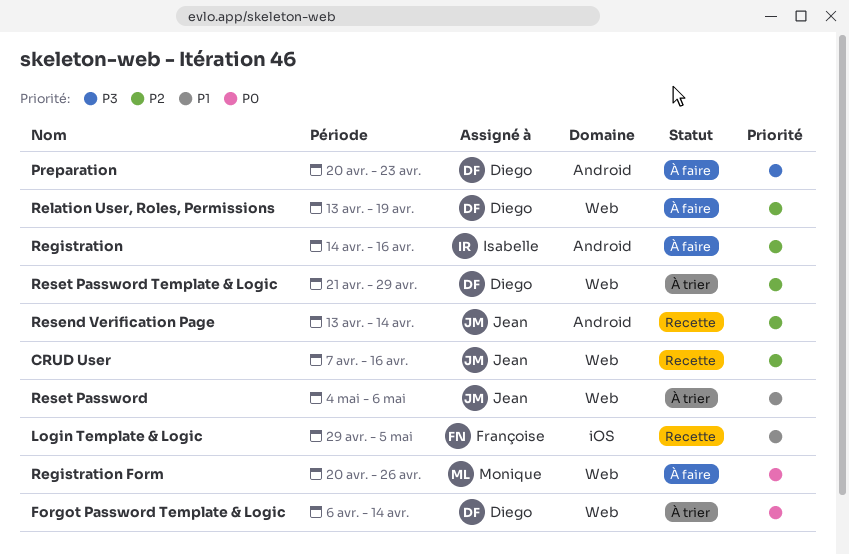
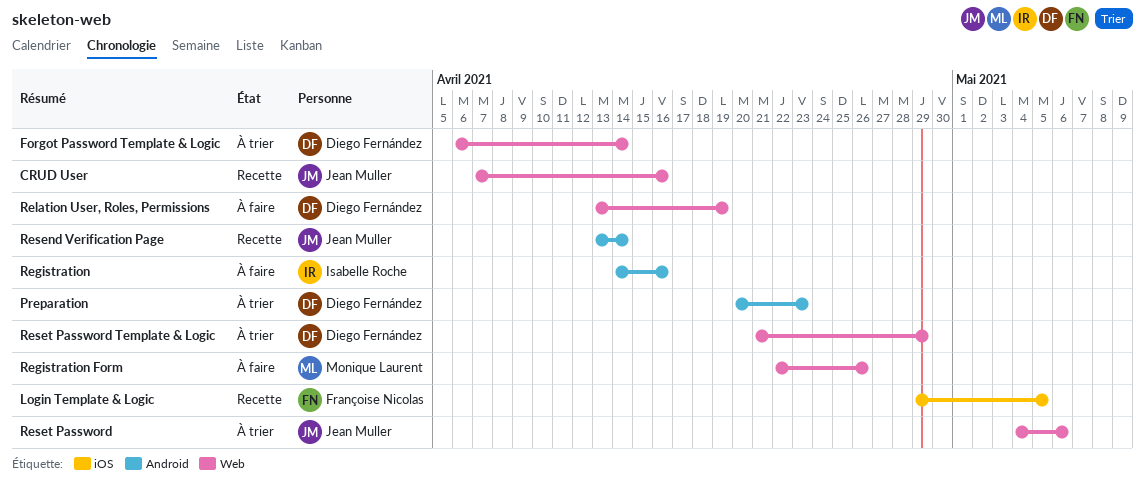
Preparation, status: À faire -> À trier
Registration Form, start: Apr 20 -> Apr 22

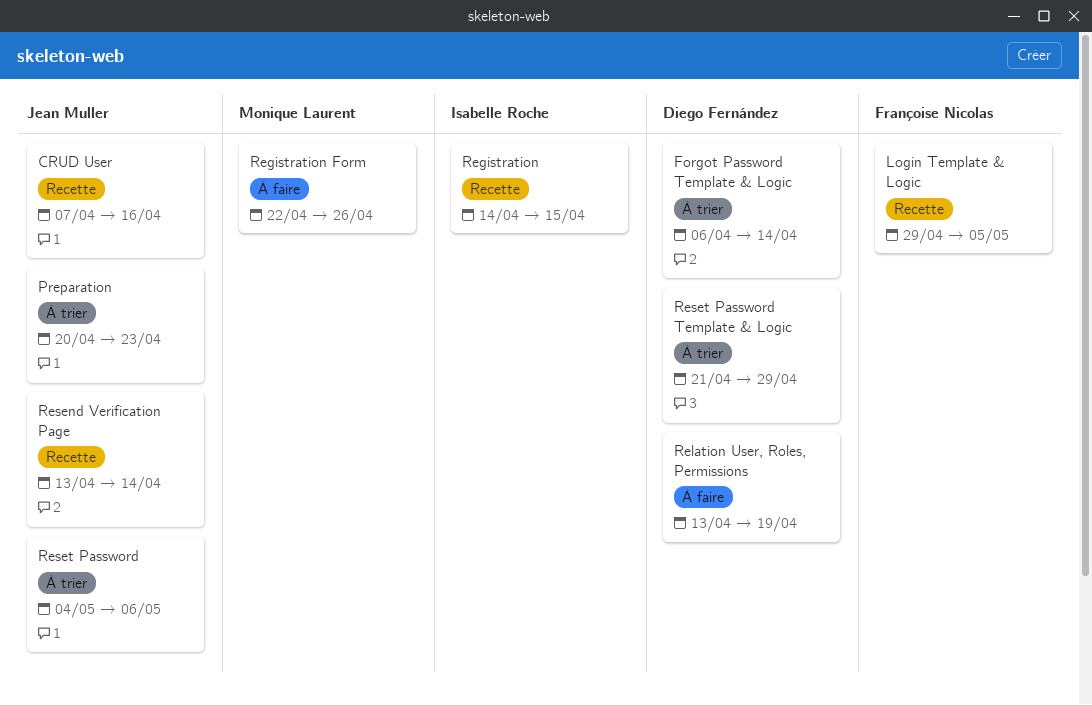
Preparation, owner: Diego Fernández -> Jean Muller
Registration, status: À faire -> Recette
Registration, due: Apr 16 -> Apr 15

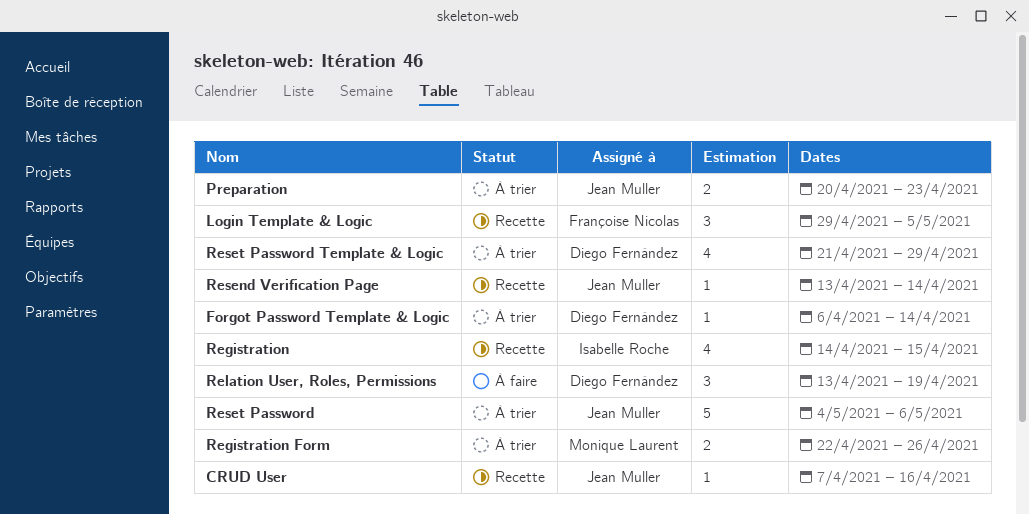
Registration Form, status: À faire -> À trier

